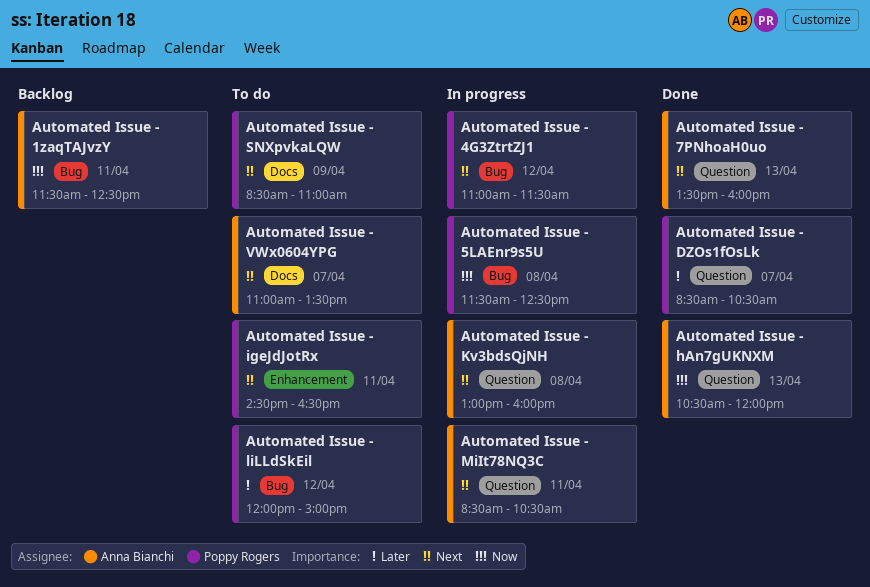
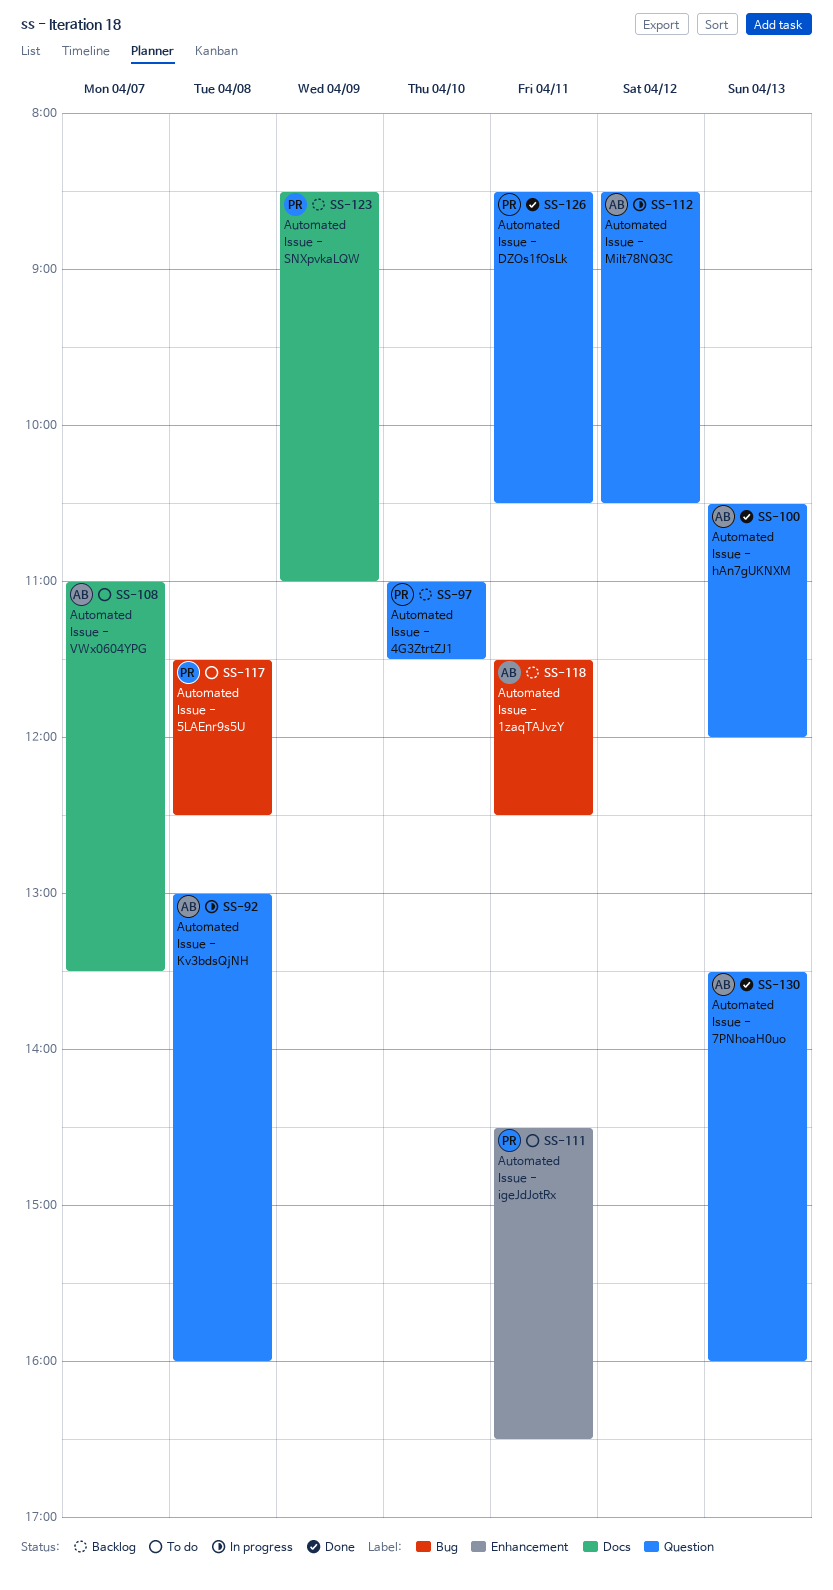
Automated Issue - 4G3ZtrtZJ1, status: In progress -> Backlog
Automated Issue - 4G3ZtrtZJ1, label: Bug -> Question
Automated Issue - 4G3ZtrtZJ1, day: Apr 12 -> Apr 10
Automated Issue - 5LAEnr9s5U, status: In progress -> To do
Automated Issue - DZOs1fOsLk, day: Apr 7 -> Apr 11
Automated Issue - liLLdSkEil: present -> none
Automated Issue - MiIt78NQ3C, day: Apr 11 -> Apr 12
Automated Issue - SNXpvkaLQW, status: To do -> Backlog

